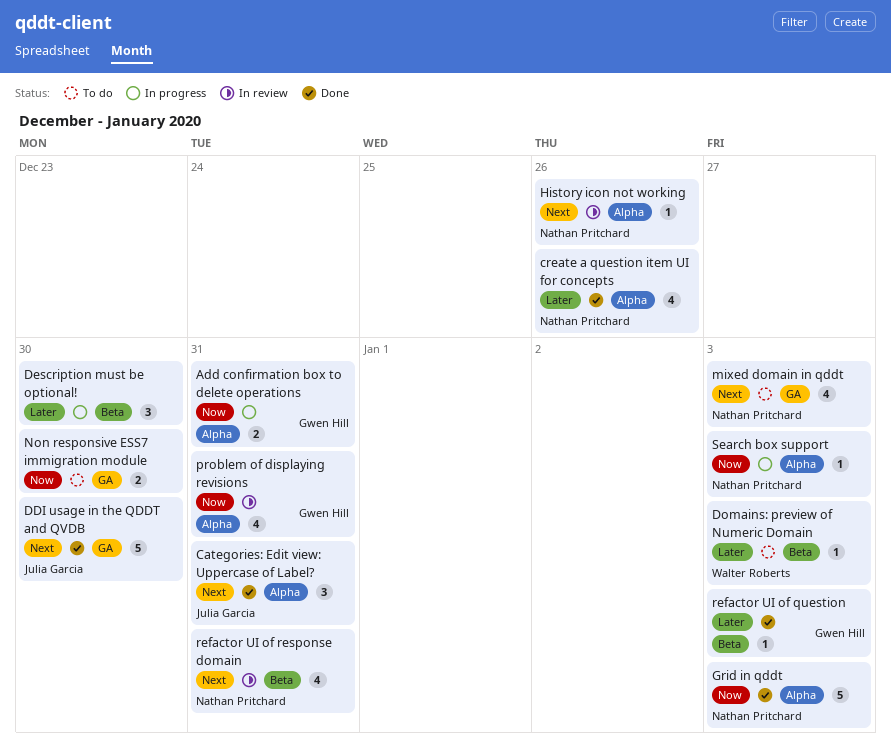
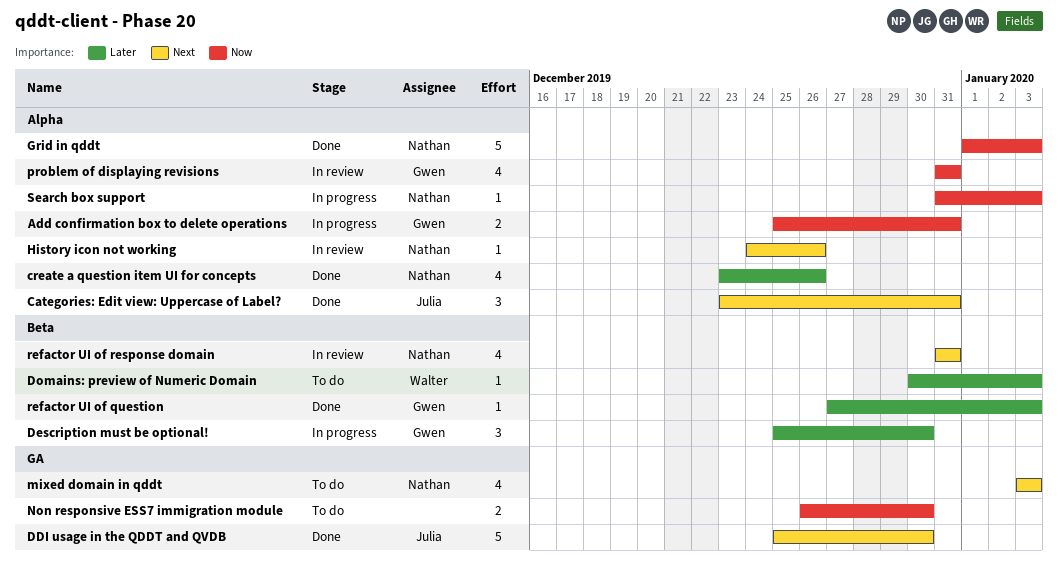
Description must be optional!, owner: none -> Gwen Hill

